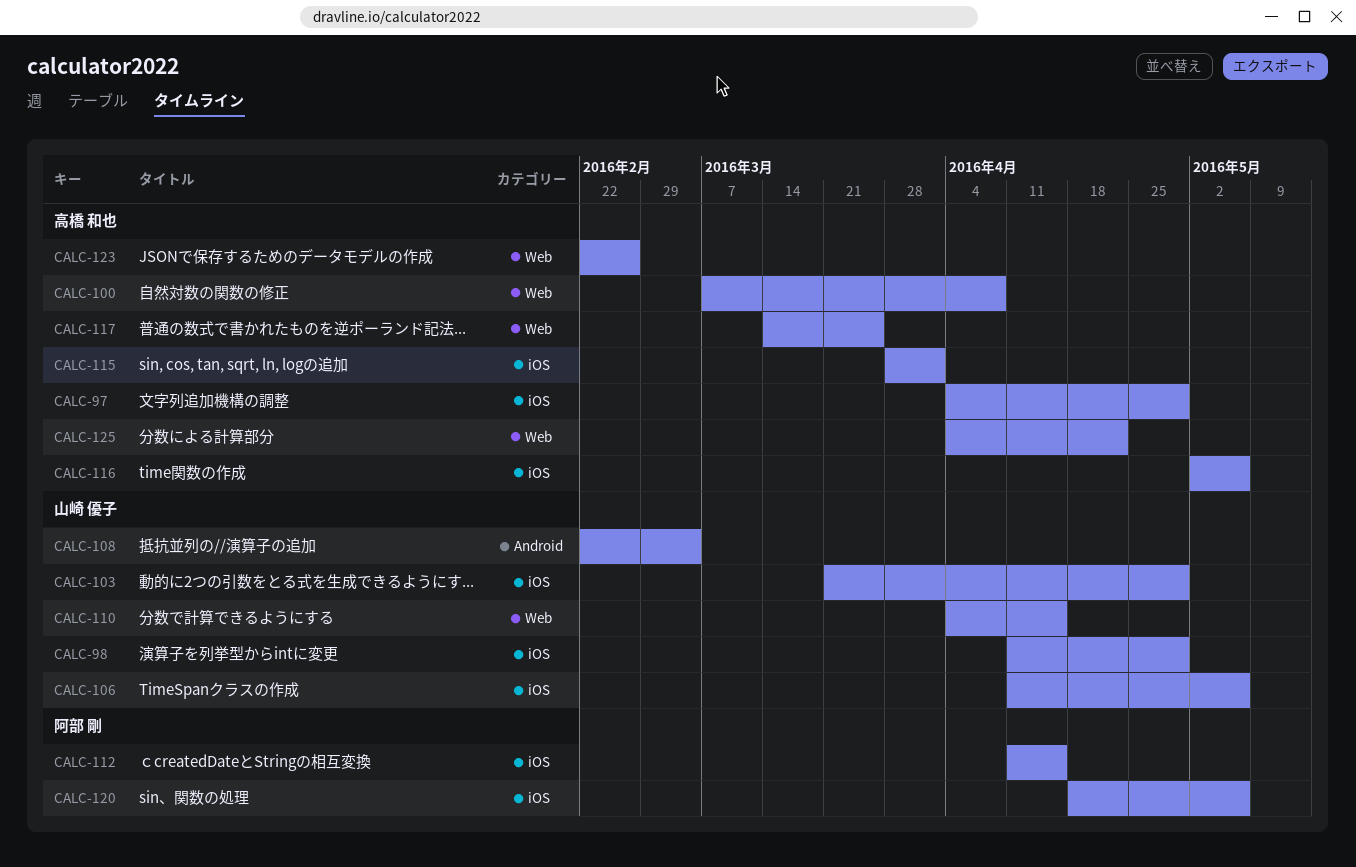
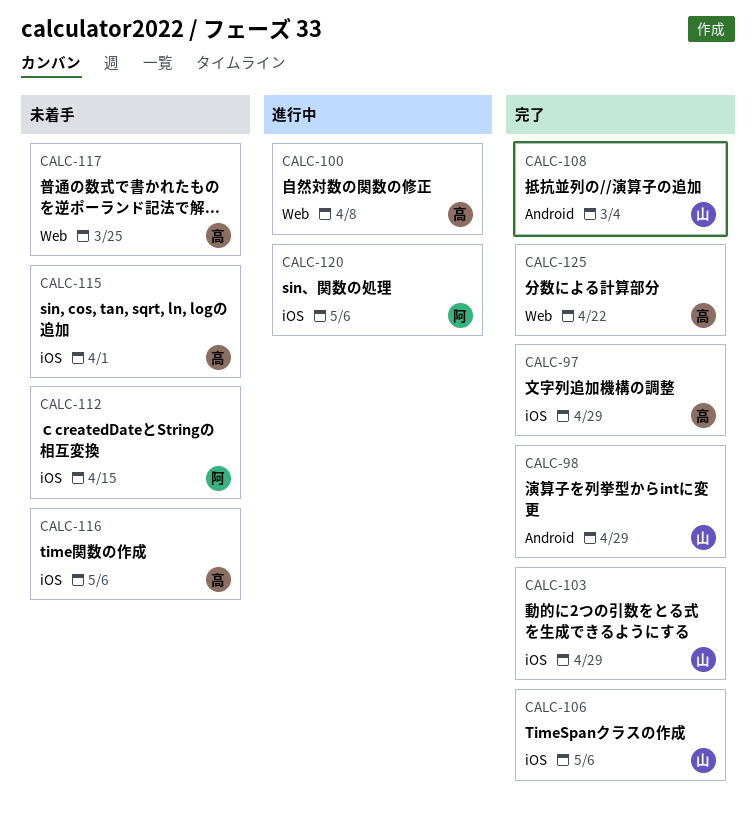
CALC-98, label: iOS -> Android
CALC-110: present -> none
CALC-123: present -> none

